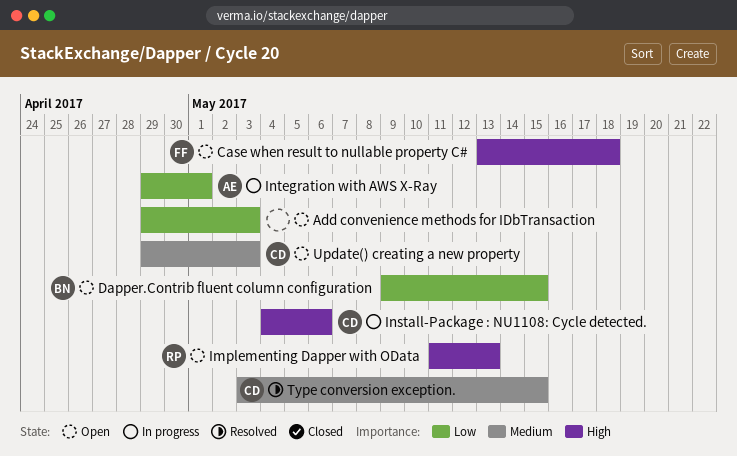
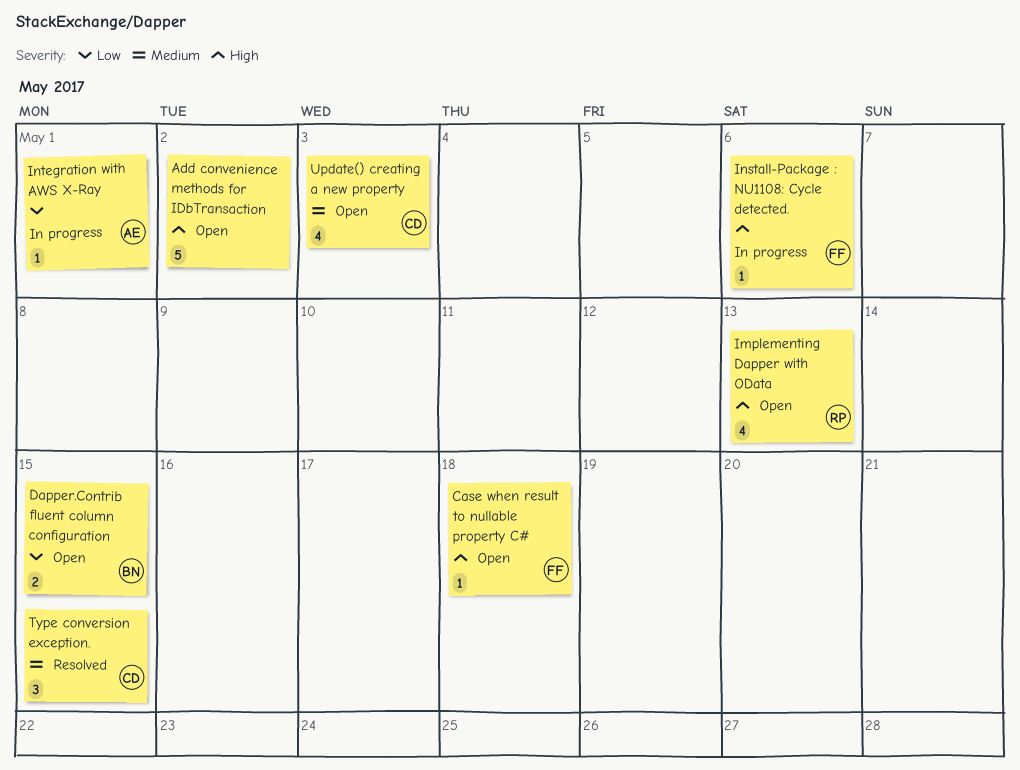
Add convenience methods for IDbTransaction, priority: Low -> High
Add convenience methods for IDbTransaction, due: May 3 -> May 2
Install-Package : NU1108: Cycle detected., owner: CD -> FF

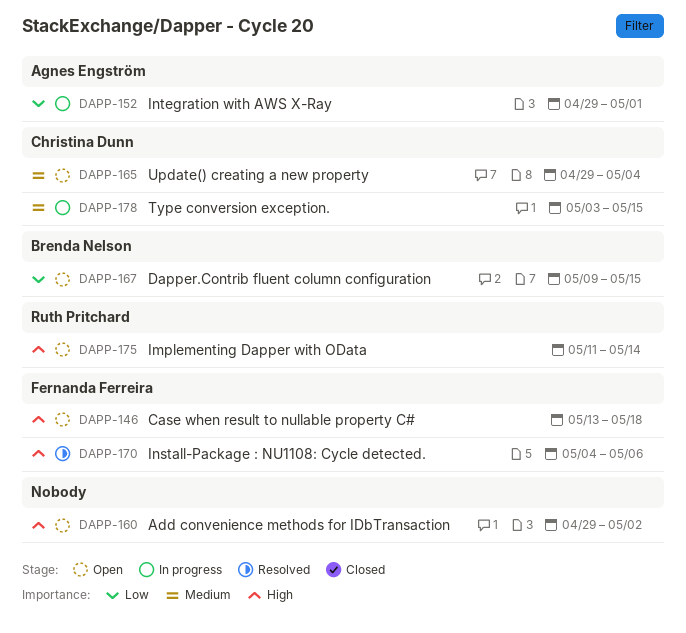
Implementing Dapper with OData, due: May 13 -> May 14
Install-Package : NU1108: Cycle detected., status: In progress -> Resolved
Type conversion exception., status: Resolved -> In progress
Update() creating a new property, due: May 3 -> May 4

